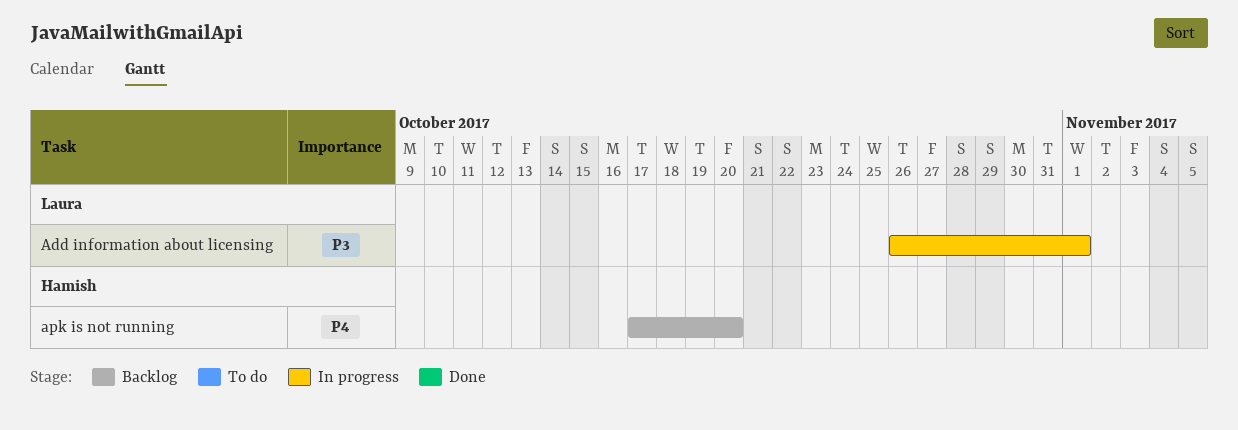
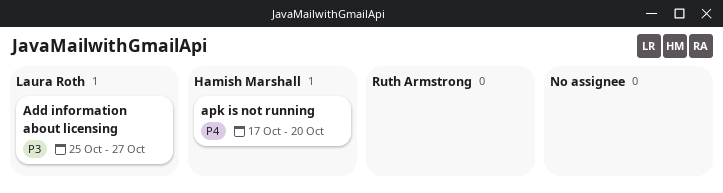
Add information about licensing, start: Oct 26 -> Oct 25
Add information about licensing, due: Nov 1 -> Oct 27

